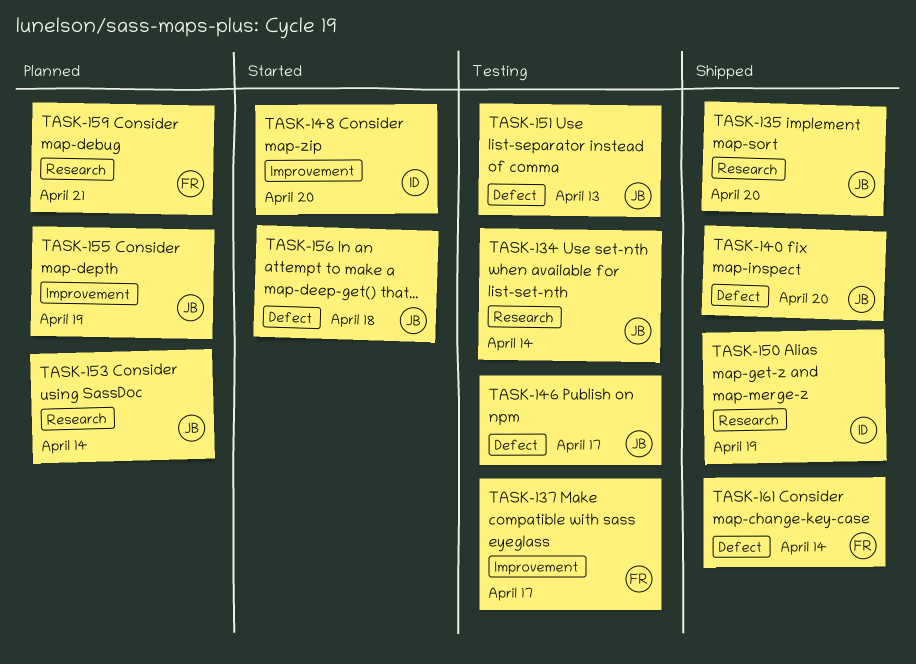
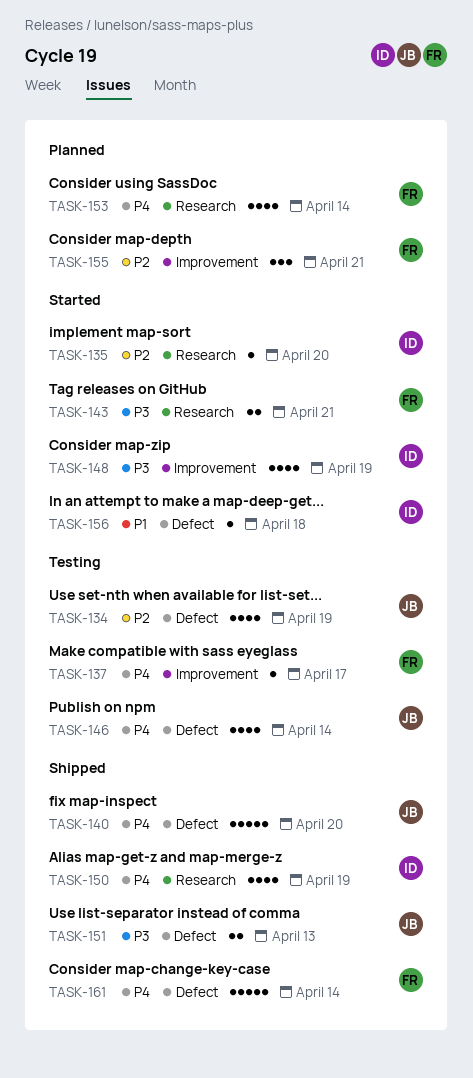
TASK-134, label: Research -> Defect
TASK-134, due: Apr 14 -> Apr 19
TASK-135, status: Shipped -> Started
TASK-135, owner: JB -> ID
TASK-143: none -> present
TASK-146, due: Apr 17 -> Apr 14
TASK-148, due: Apr 20 -> Apr 19
TASK-151, status: Testing -> Shipped
TASK-153, owner: JB -> FR
TASK-155, owner: JB -> FR
TASK-155, due: Apr 19 -> Apr 21
TASK-156, owner: JB -> ID
TASK-159: present -> none

